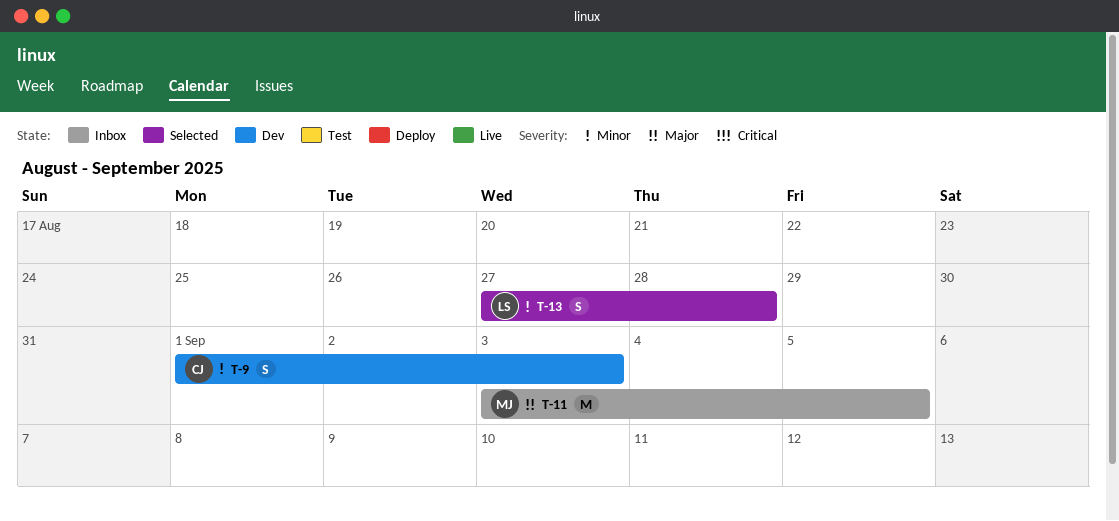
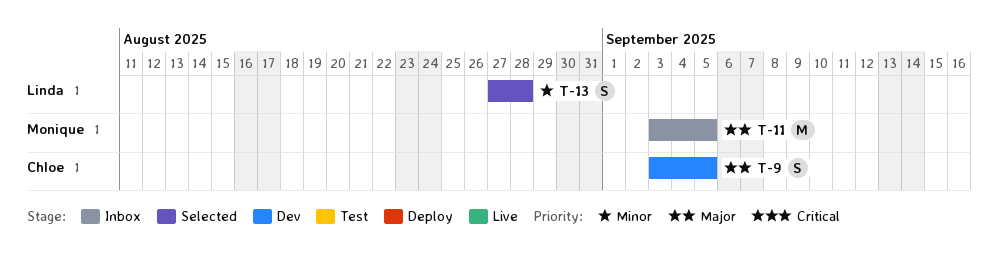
T-9, priority: Minor -> Major
T-9, start: Sep 1 -> Sep 3
T-9, due: Sep 3 -> Sep 5

